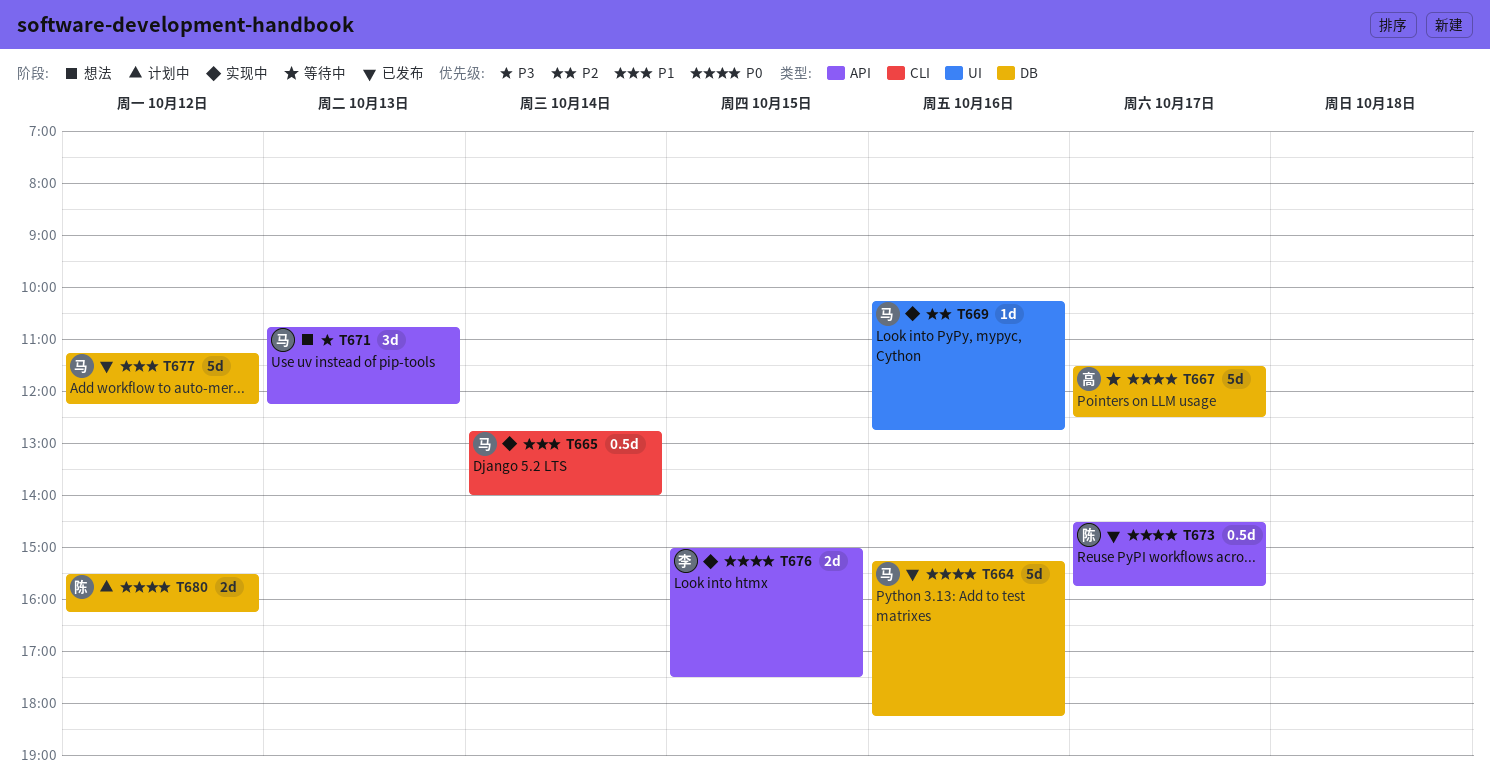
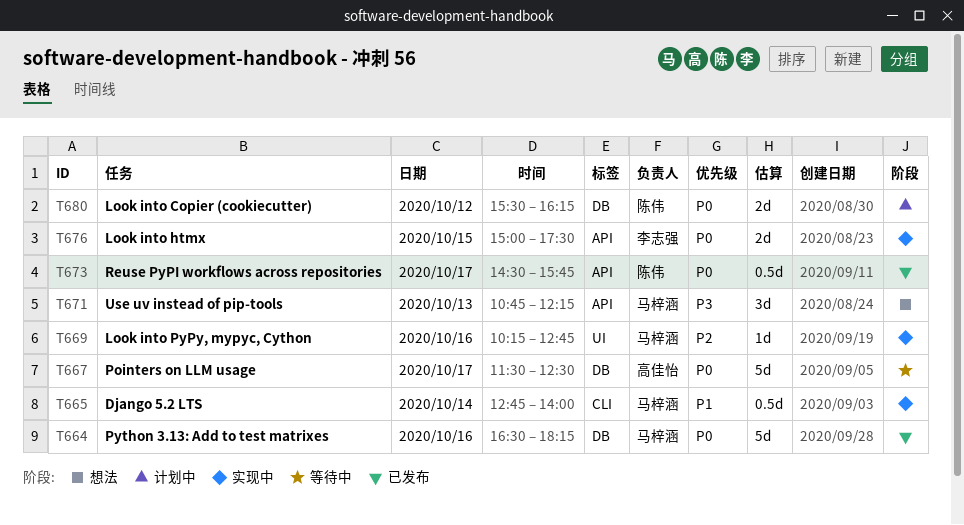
T664, begins: 15:15 -> 16:30
T677: present -> none

